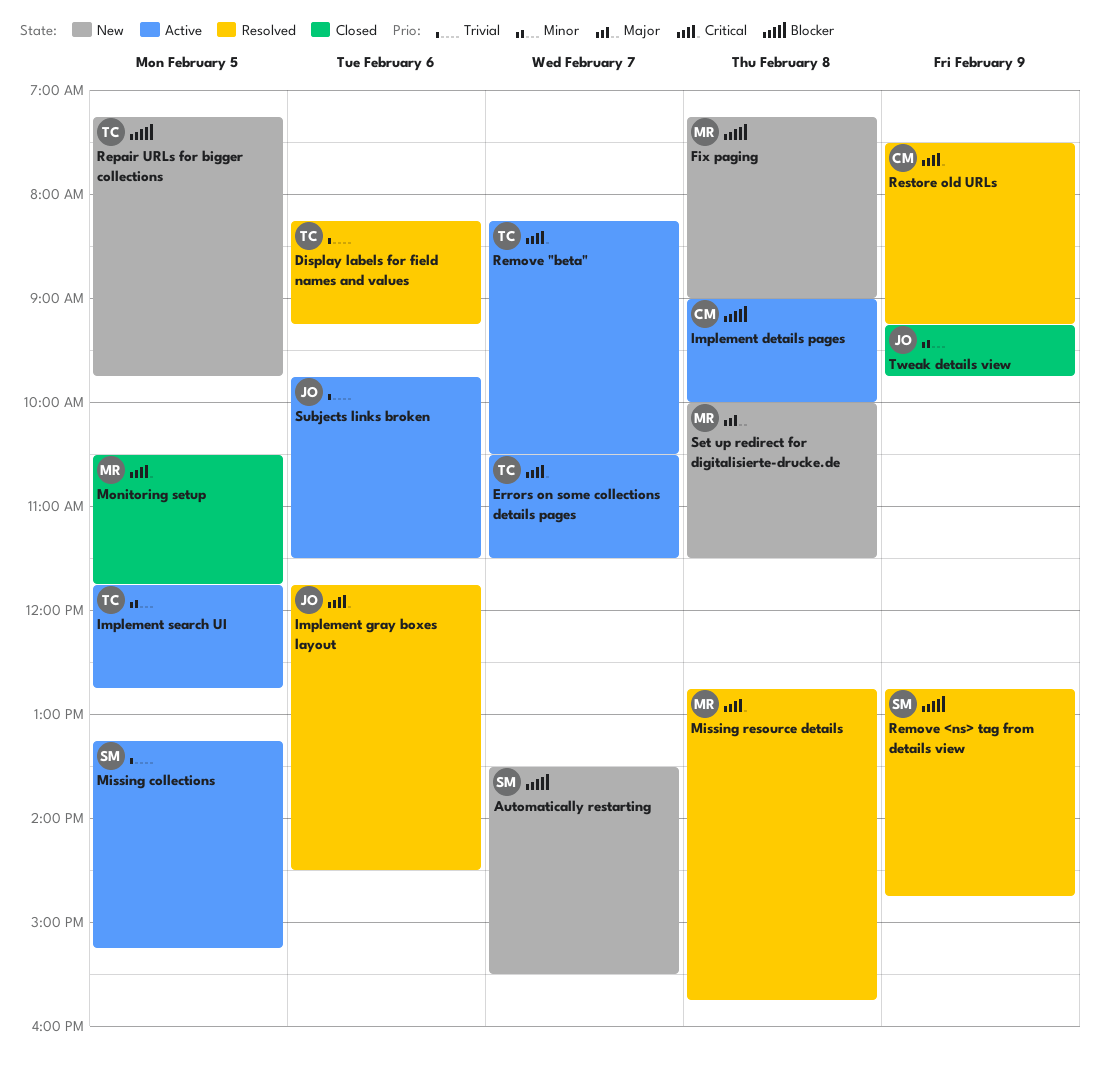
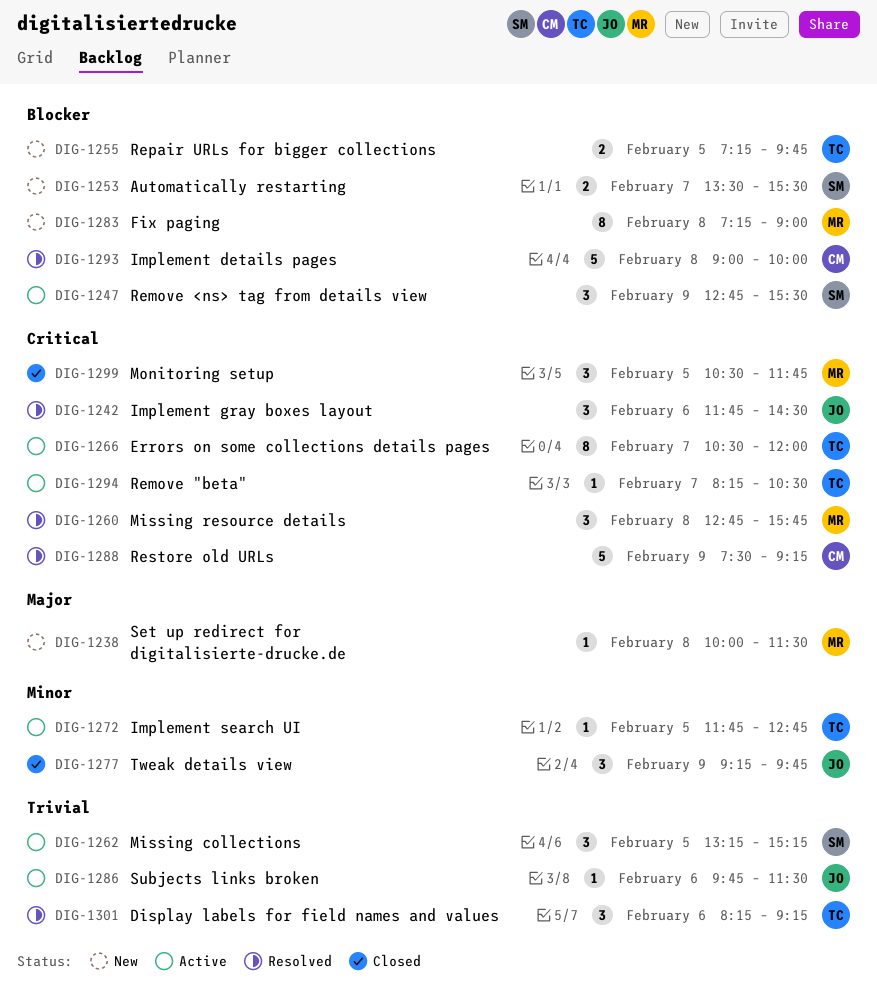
Errors on some collections details pages, ends: 11:30 -> 12:00
Implement details pages, status: Active -> Resolved
Remove <ns> tag from details view, status: Resolved -> Active
Remove <ns> tag from details view, ends: 14:45 -> 15:30

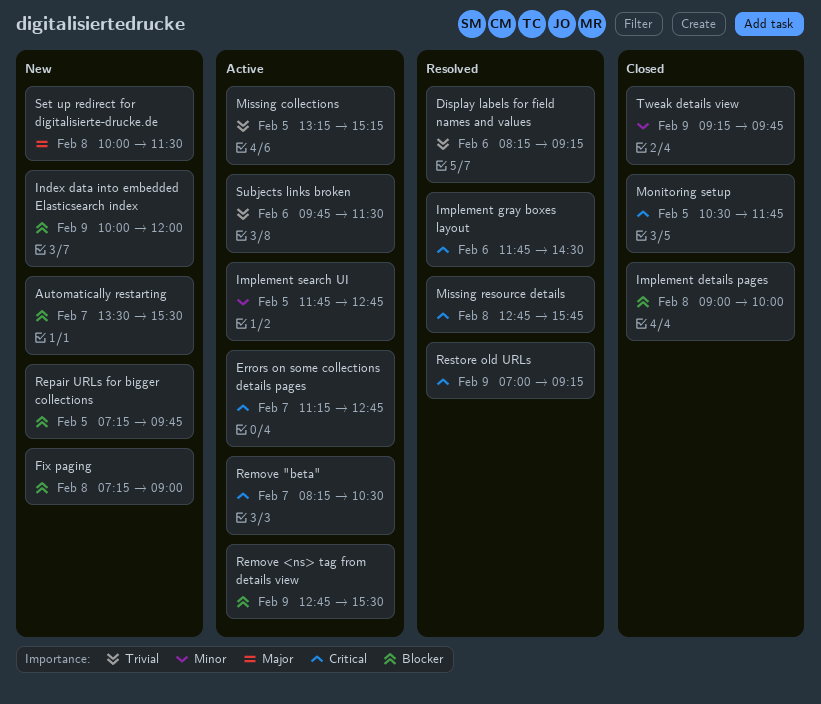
Errors on some collections details pages, begins: 10:30 -> 11:15
Errors on some collections details pages, ends: 12:00 -> 12:45
Implement details pages, status: Resolved -> Closed
Index data into embedded Elasticsearch index: none -> present
Restore old URLs, begins: 07:30 -> 07:00

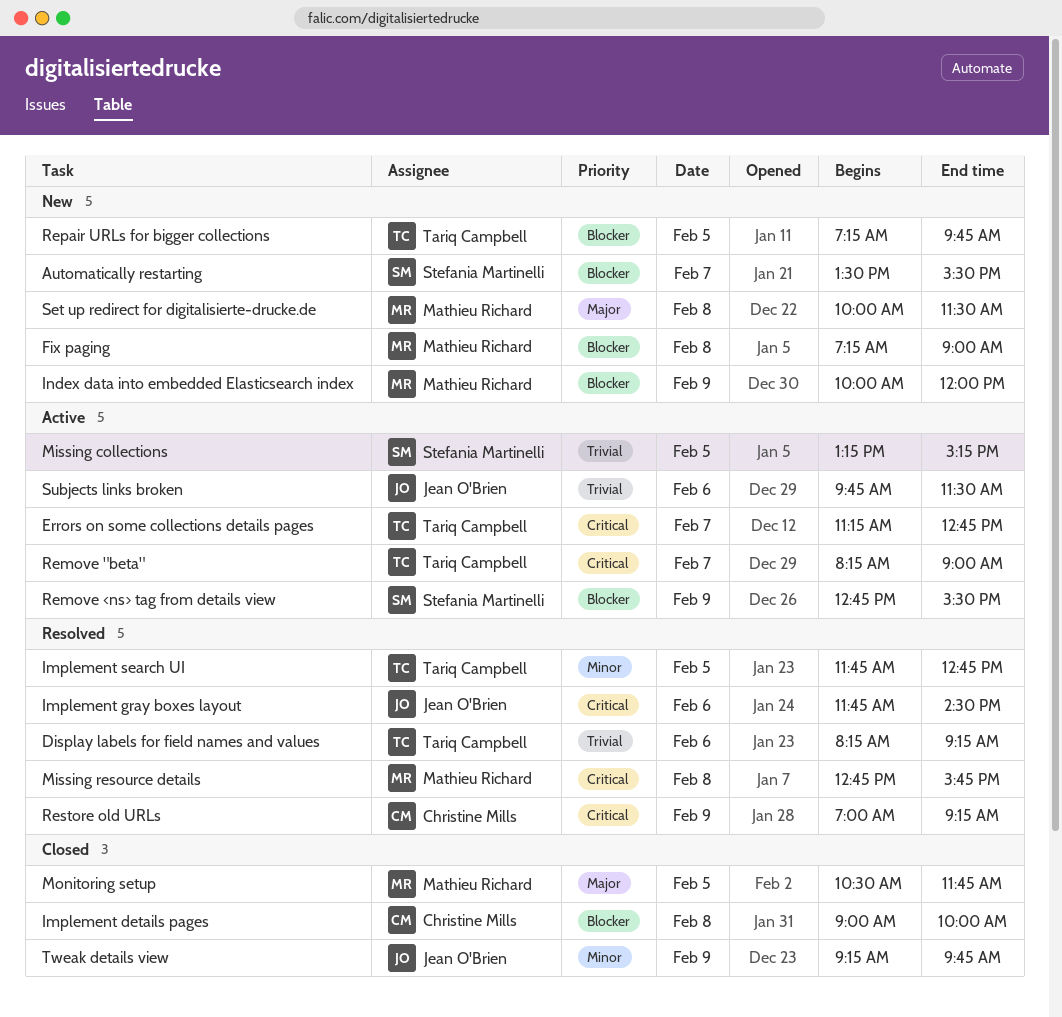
Implement search UI, status: Active -> Resolved
Monitoring setup, priority: Critical -> Major
Remove "beta", ends: 10:30 -> 09:00

